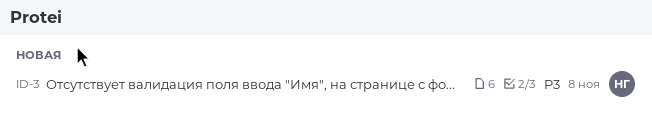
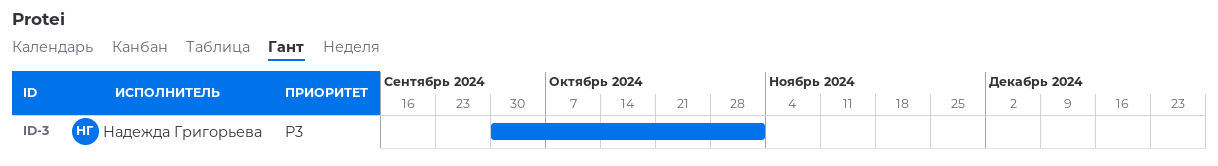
ID-3, due: Nov 8 -> Nov 1

